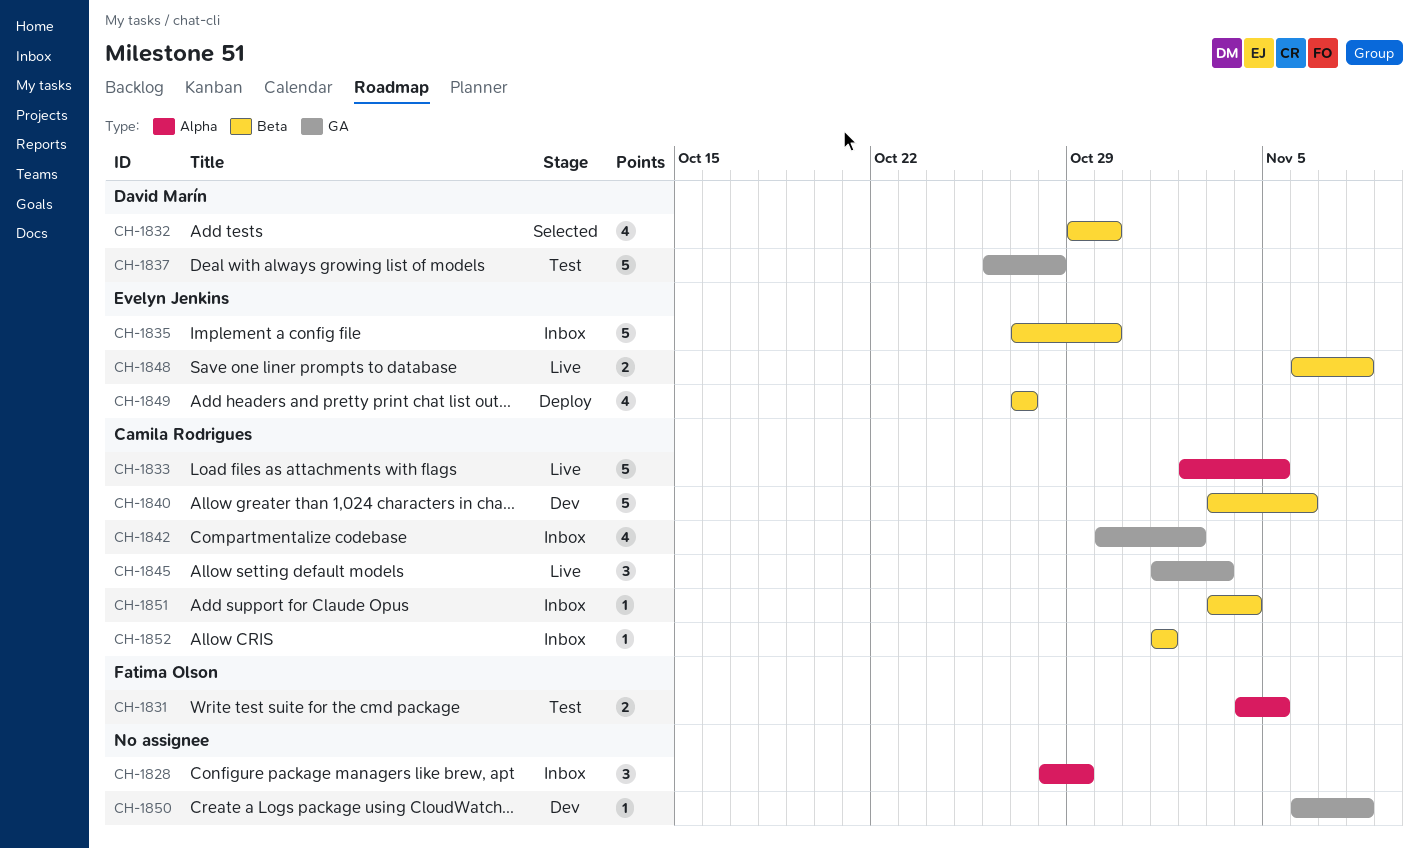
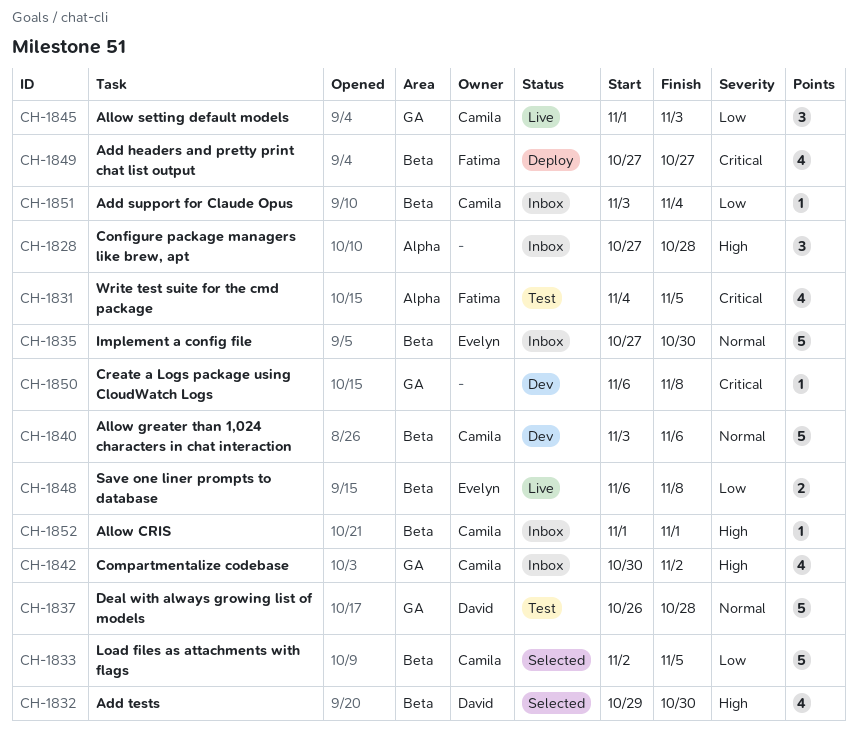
CH-1828, start: Oct 28 -> Oct 27
CH-1828, due: Oct 29 -> Oct 28
CH-1831, estimate: 2 -> 4
CH-1833, status: Live -> Selected
CH-1833, label: Alpha -> Beta
CH-1849, owner: Evelyn Jenkins -> Fatima Olson

